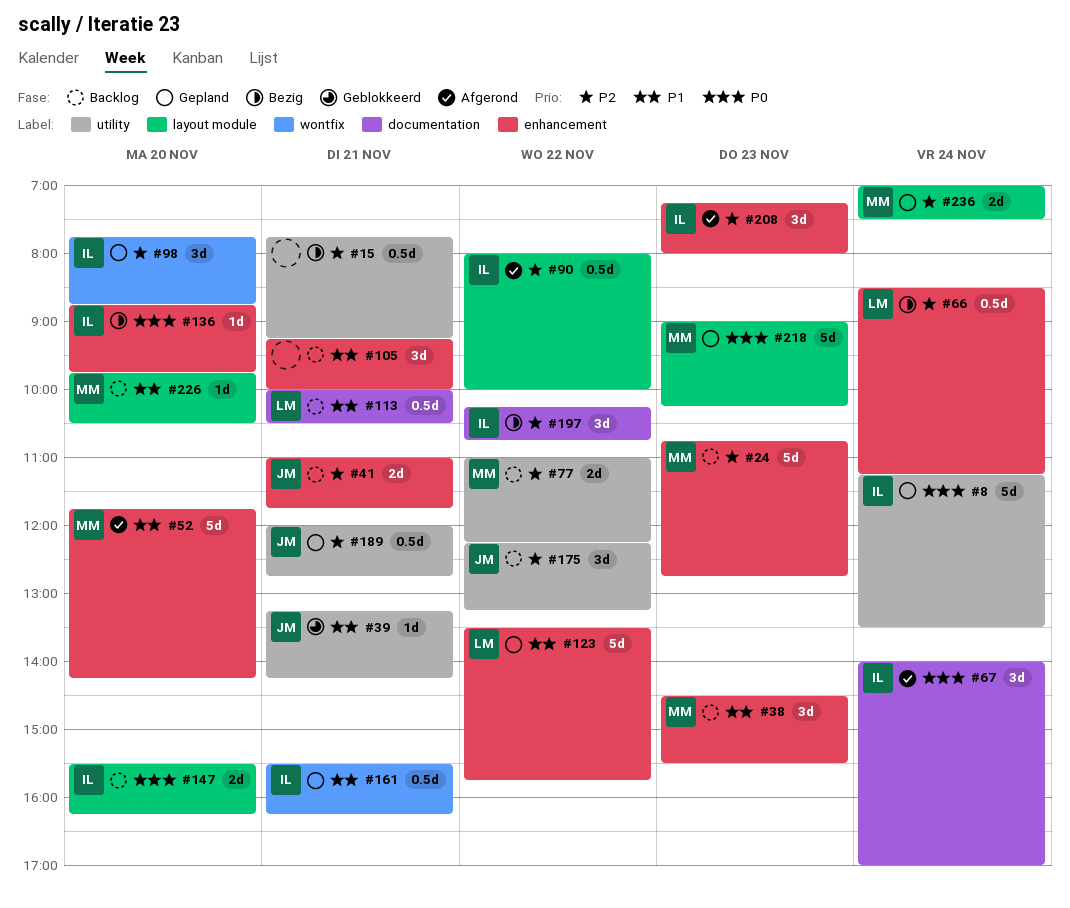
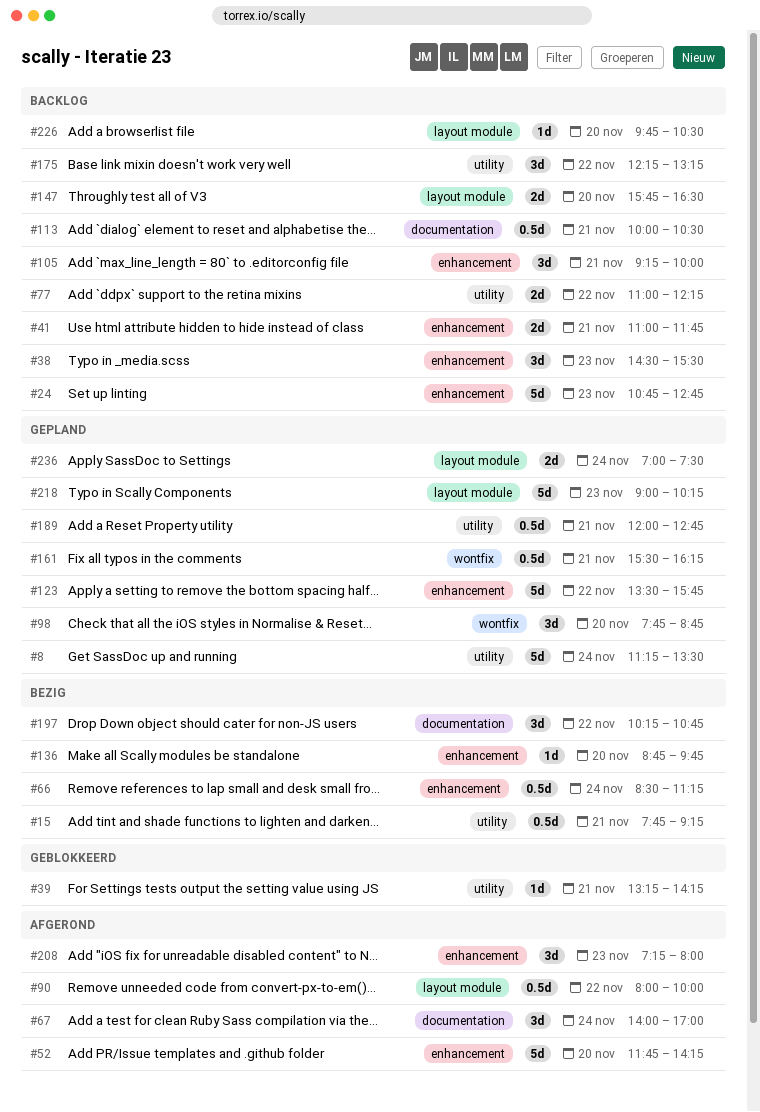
#147, begins: 15:30 -> 15:45
#147, ends: 16:15 -> 16:30

